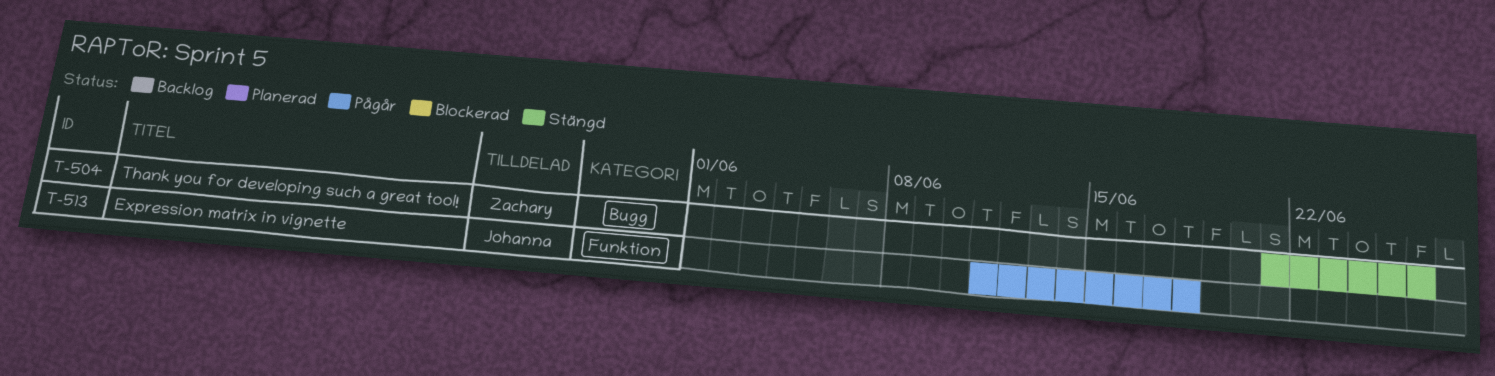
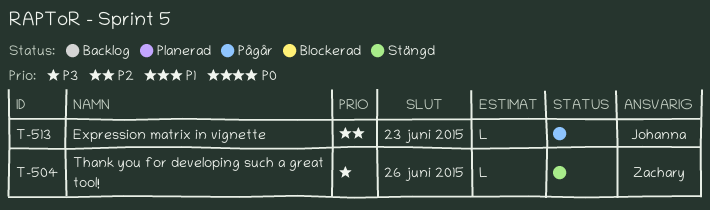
T-513, due: Jun 18 -> Jun 23

